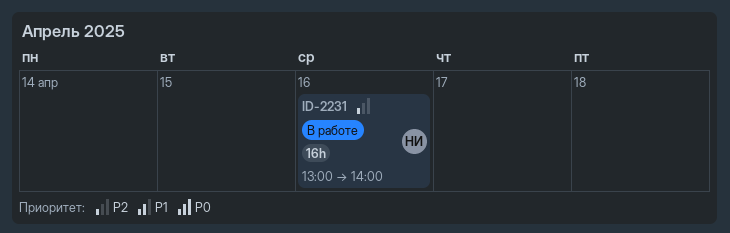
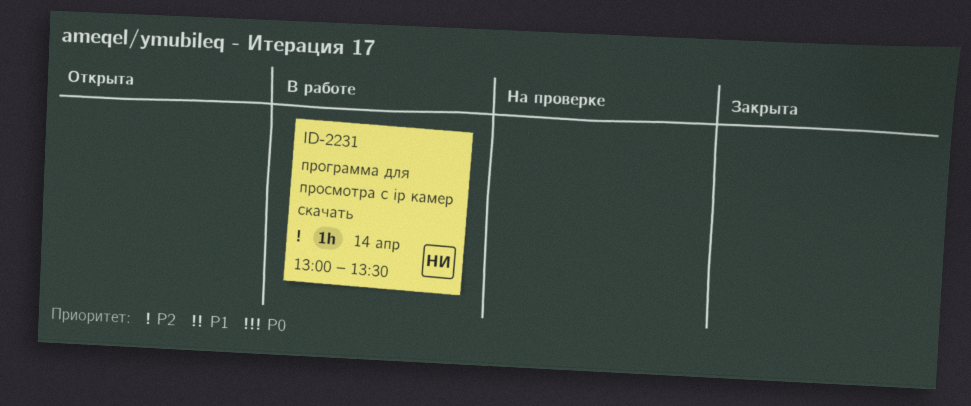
ID-2231, estimate: 16h -> 1h
ID-2231, day: Apr 16 -> Apr 14
ID-2231, ends: 14:00 -> 13:30

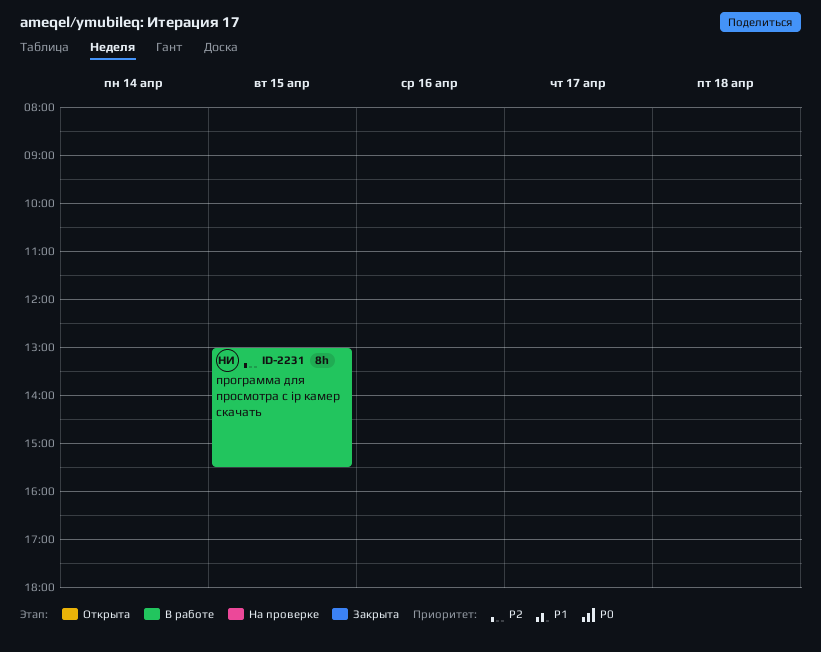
ID-2231, estimate: 1h -> 8h
ID-2231, day: Apr 14 -> Apr 15
ID-2231, ends: 13:30 -> 15:30

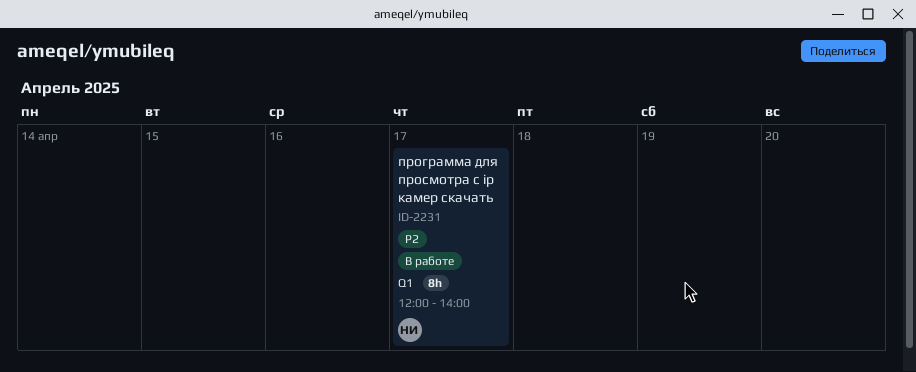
ID-2231, day: Apr 15 -> Apr 17
ID-2231, begins: 13:00 -> 12:00
ID-2231, ends: 15:30 -> 14:00

